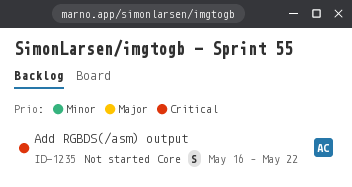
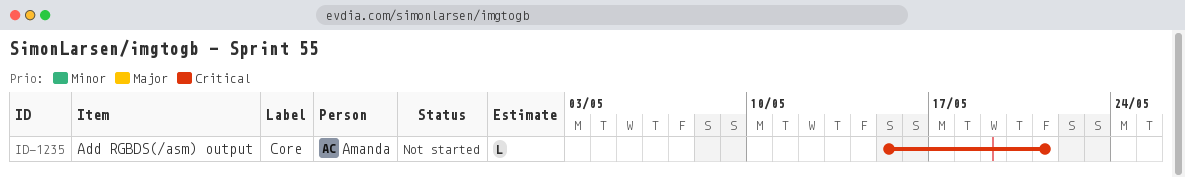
ID-1235, estimate: S -> L
ID-1235, start: May 16 -> May 15
ID-1235, due: May 22 -> May 21

